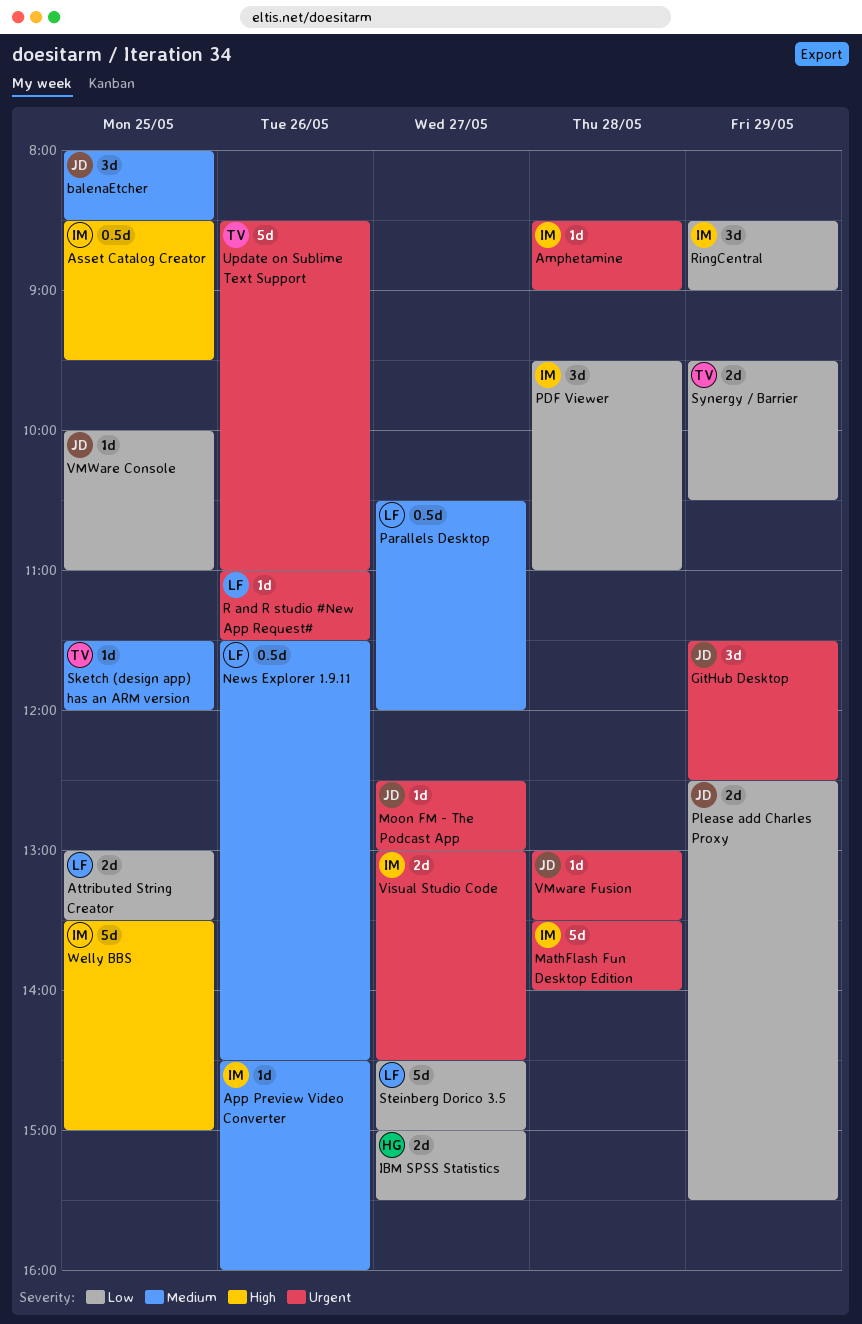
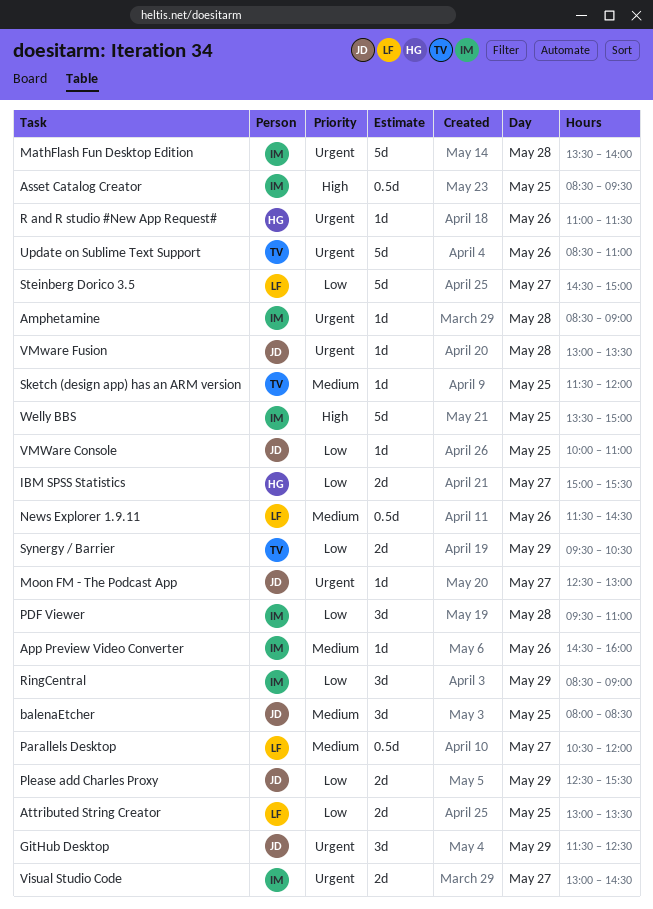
R and R studio #New App Request#, owner: LF -> HG

